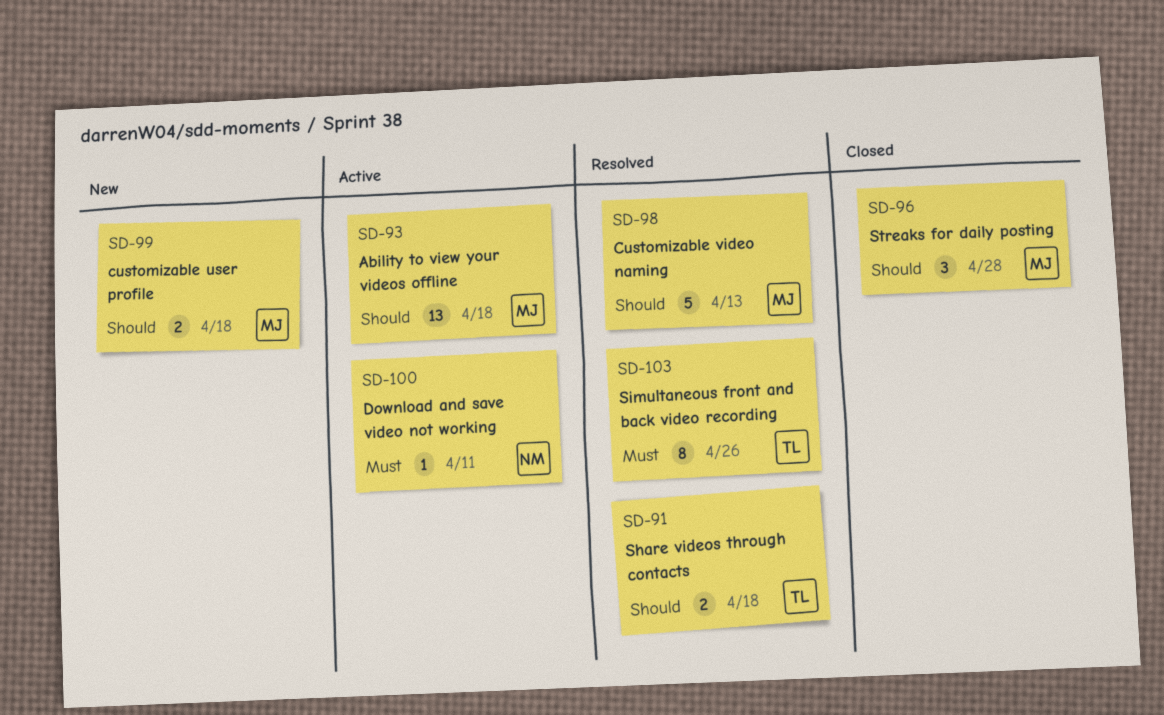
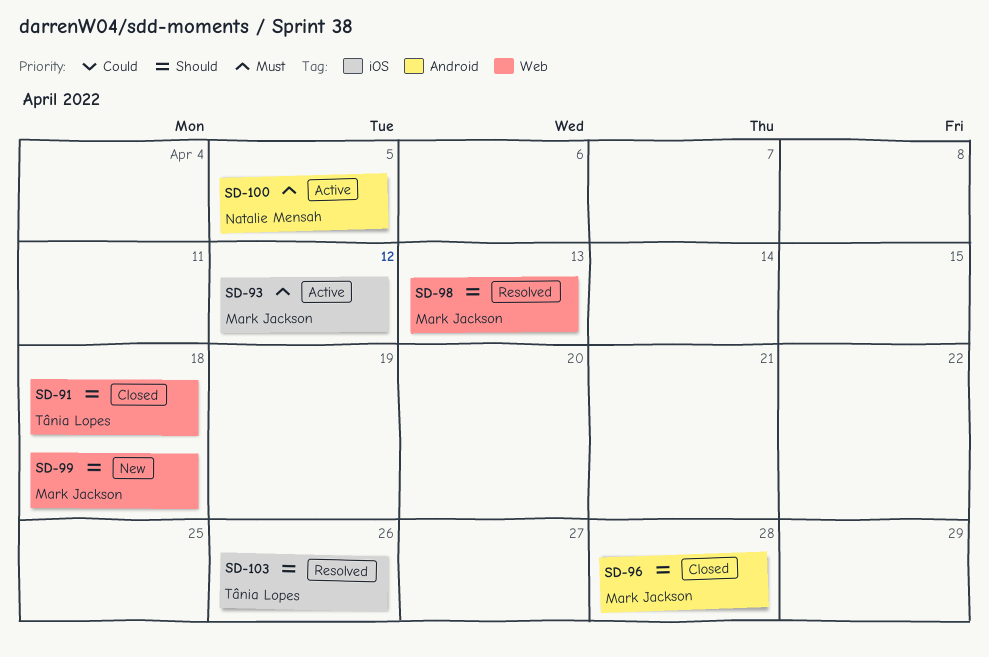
SD-91, status: Resolved -> Closed
SD-93, priority: Should -> Must
SD-93, due: Apr 18 -> Apr 12
SD-100, due: Apr 11 -> Apr 5
SD-103, priority: Must -> Should

